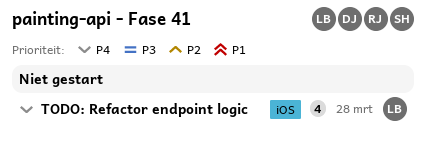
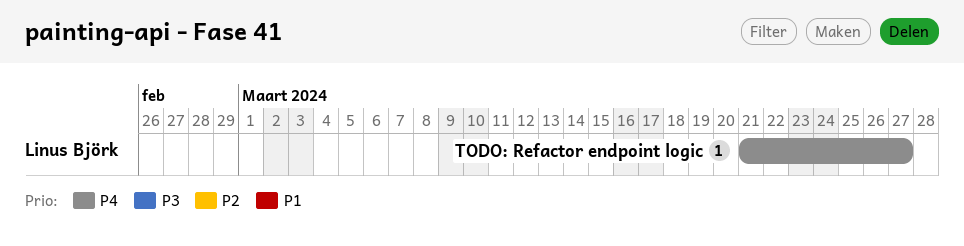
TODO: Refactor endpoint logic, estimate: 4 -> 1
TODO: Refactor endpoint logic, due: Mar 28 -> Mar 27

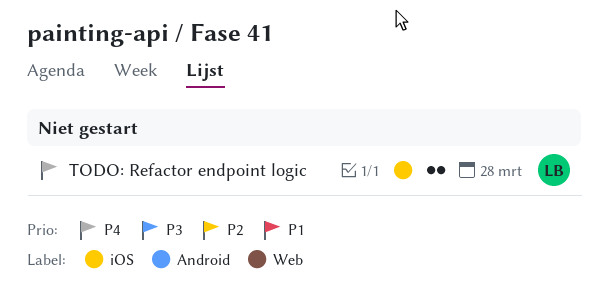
TODO: Refactor endpoint logic, estimate: 1 -> 2
TODO: Refactor endpoint logic, due: Mar 27 -> Mar 28

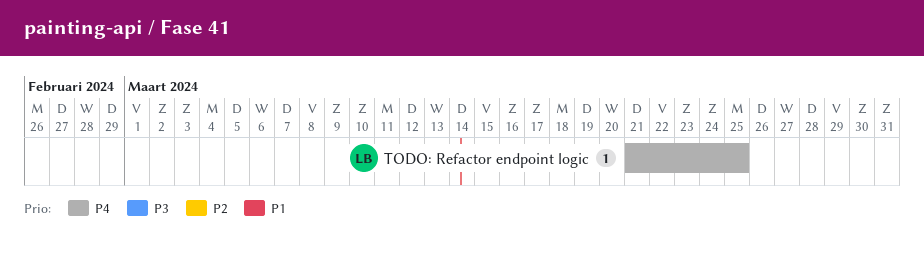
TODO: Refactor endpoint logic, estimate: 2 -> 1
TODO: Refactor endpoint logic, due: Mar 28 -> Mar 25

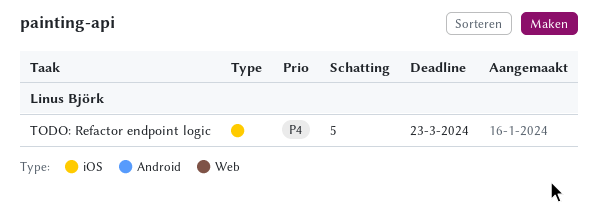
TODO: Refactor endpoint logic, estimate: 1 -> 5
TODO: Refactor endpoint logic, due: Mar 25 -> Mar 23

